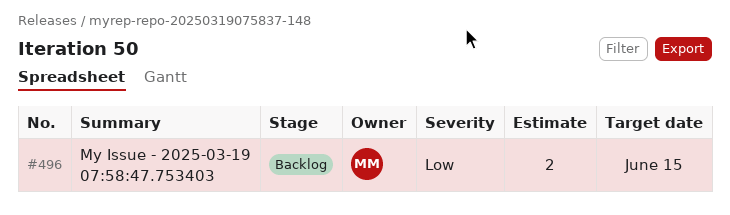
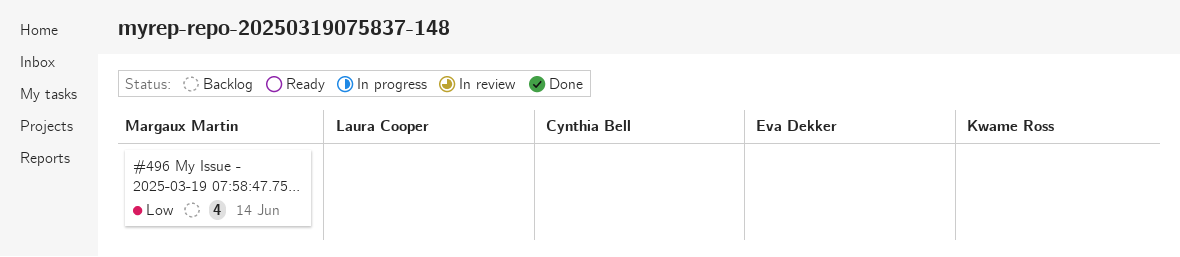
#496, estimate: 2 -> 4
#496, due: Jun 15 -> Jun 14

